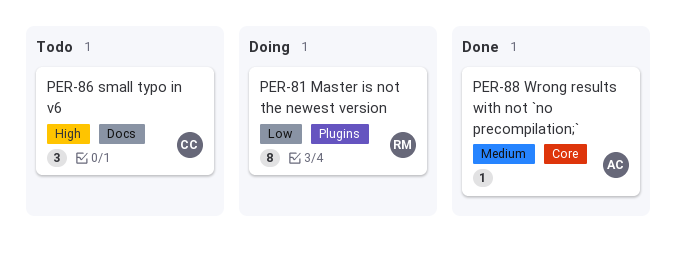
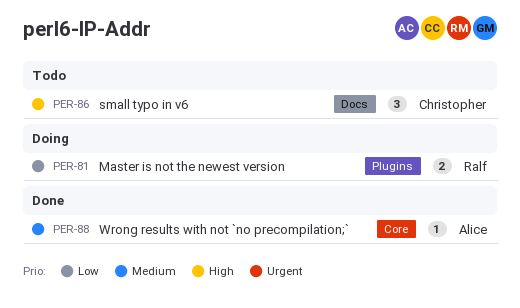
PER-81, estimate: 8 -> 2

